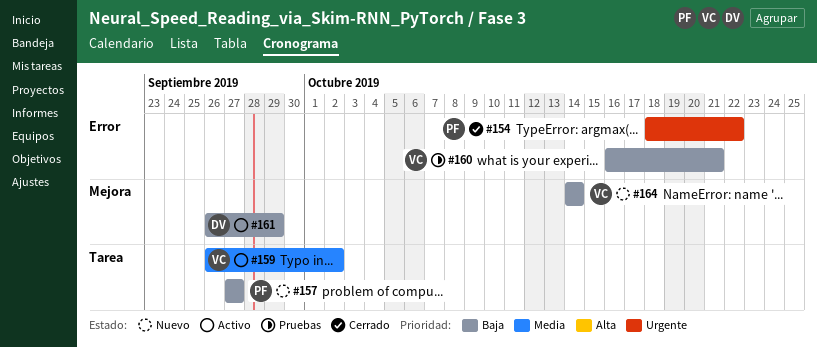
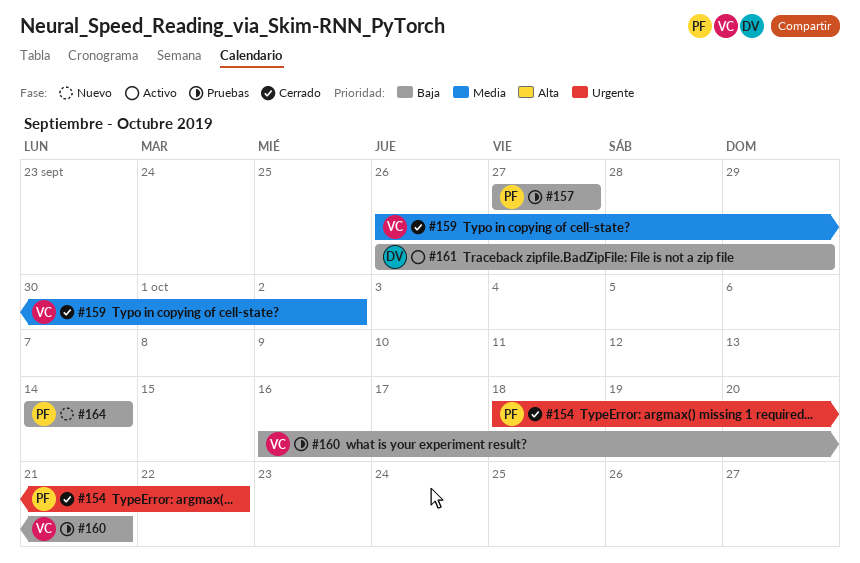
#157, status: Nuevo -> Pruebas
#159, status: Activo -> Cerrado
#164, owner: VC -> PF

